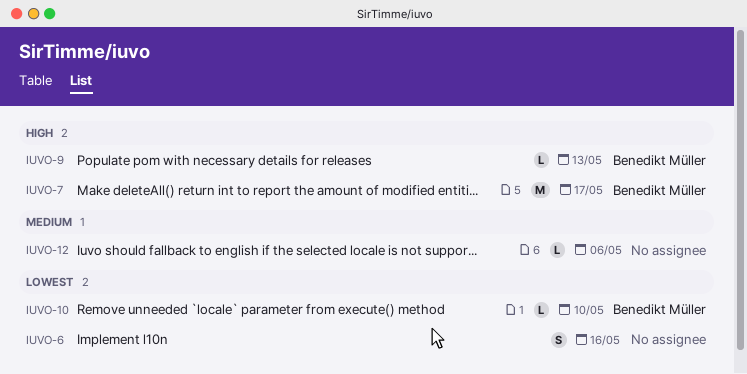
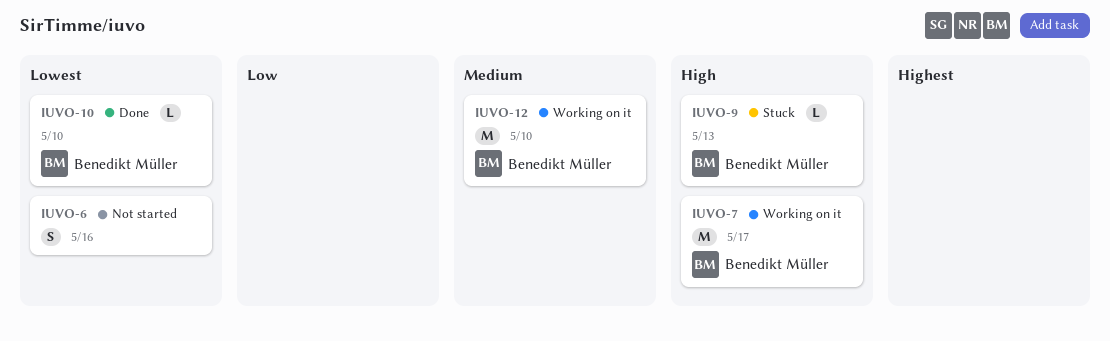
IUVO-12, owner: none -> Benedikt Müller
IUVO-12, estimate: L -> M
IUVO-12, due: May 6 -> May 10

